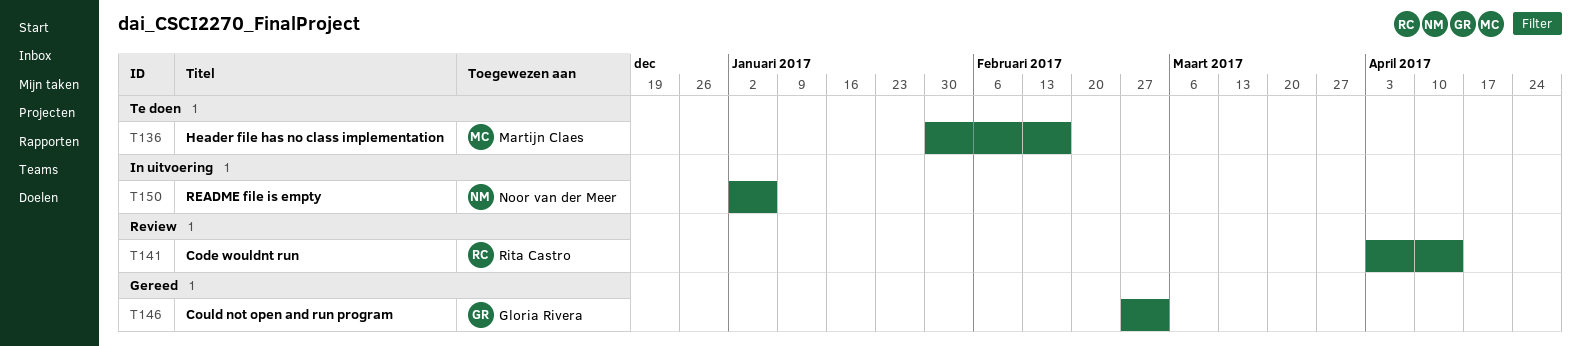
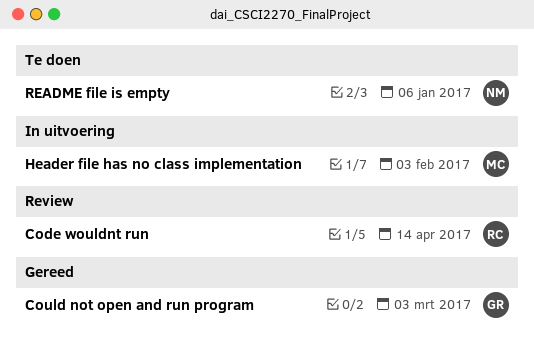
Header file has no class implementation, status: Te doen -> In uitvoering
Header file has no class implementation, due: Feb 17 -> Feb 3
README file is empty, status: In uitvoering -> Te doen

